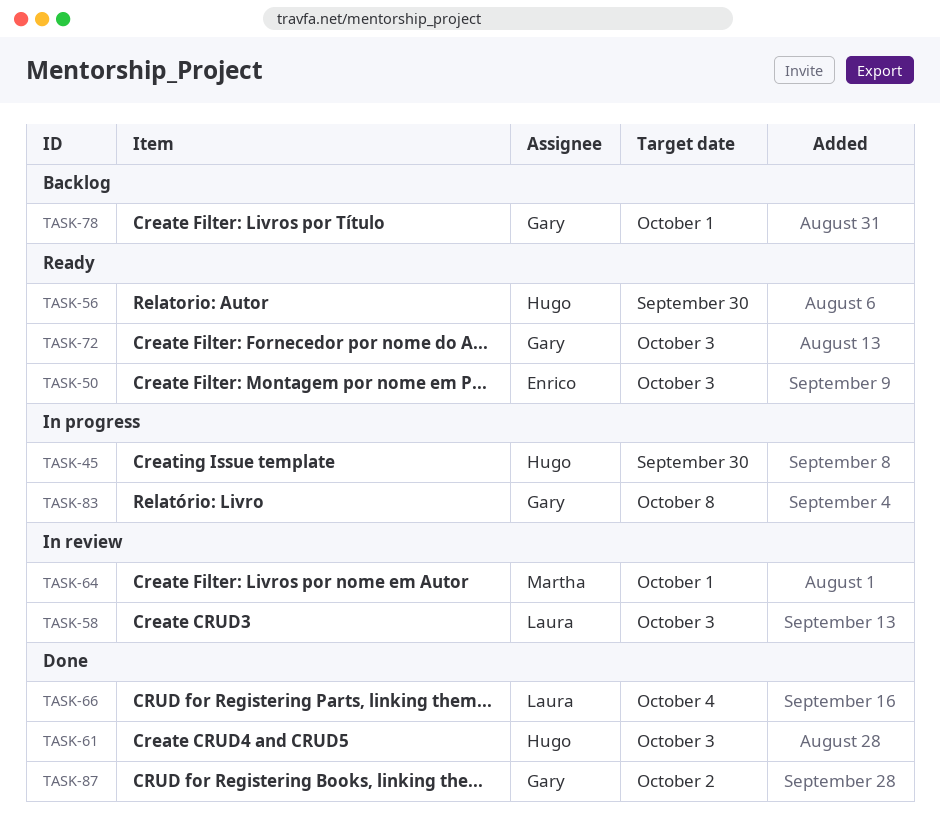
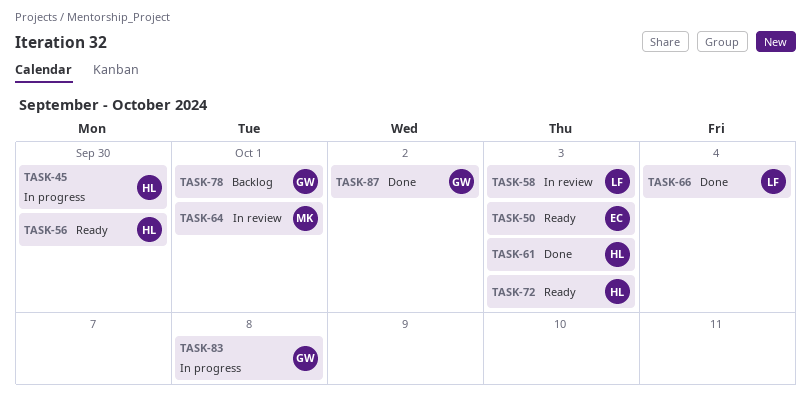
TASK-72, owner: Gary -> Hugo

